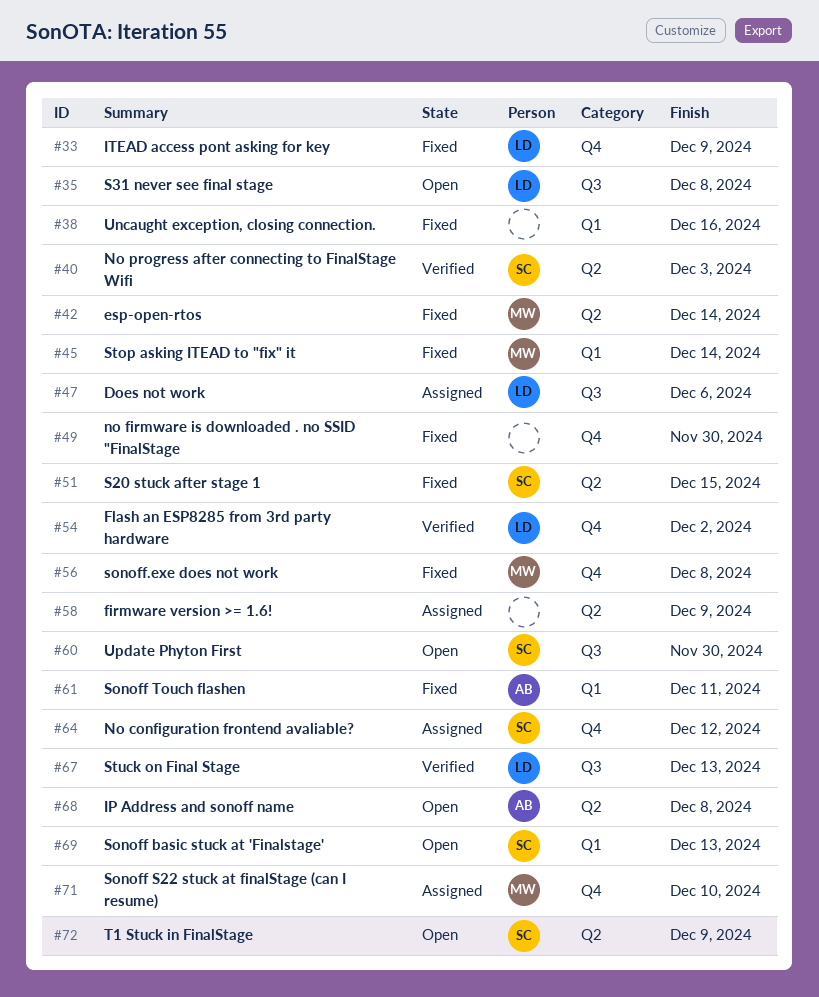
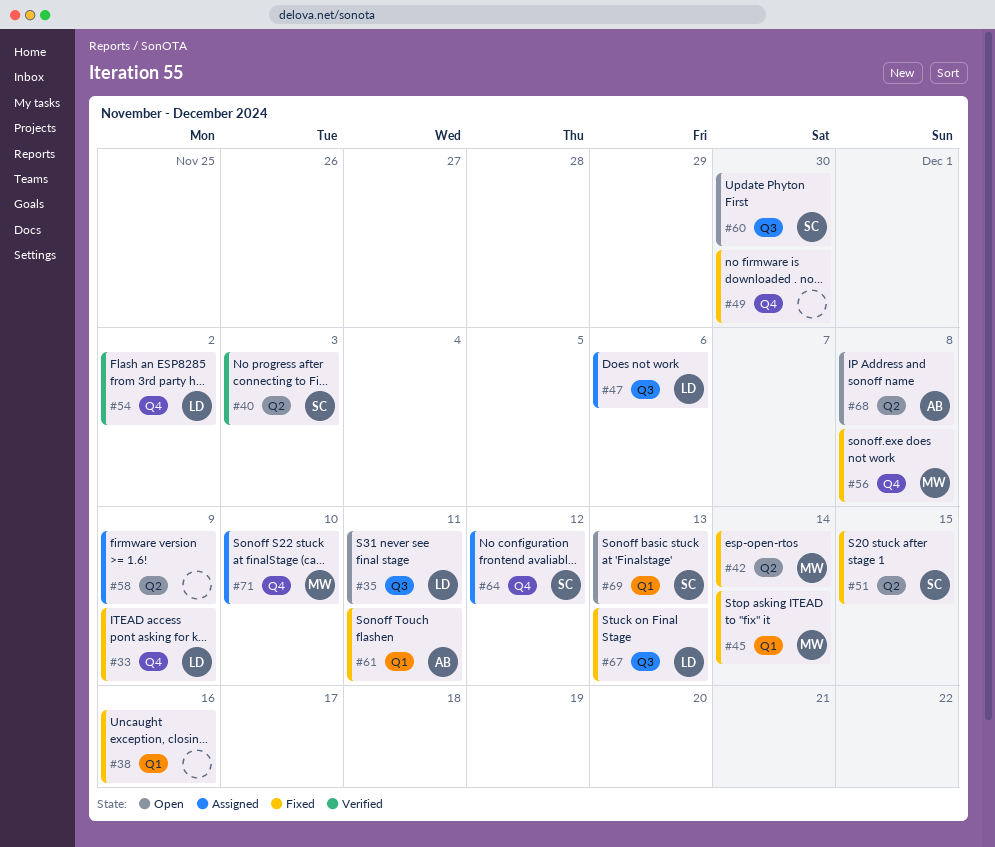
#35, due: Dec 8 -> Dec 11
#67, status: Verified -> Fixed
#72: present -> none

